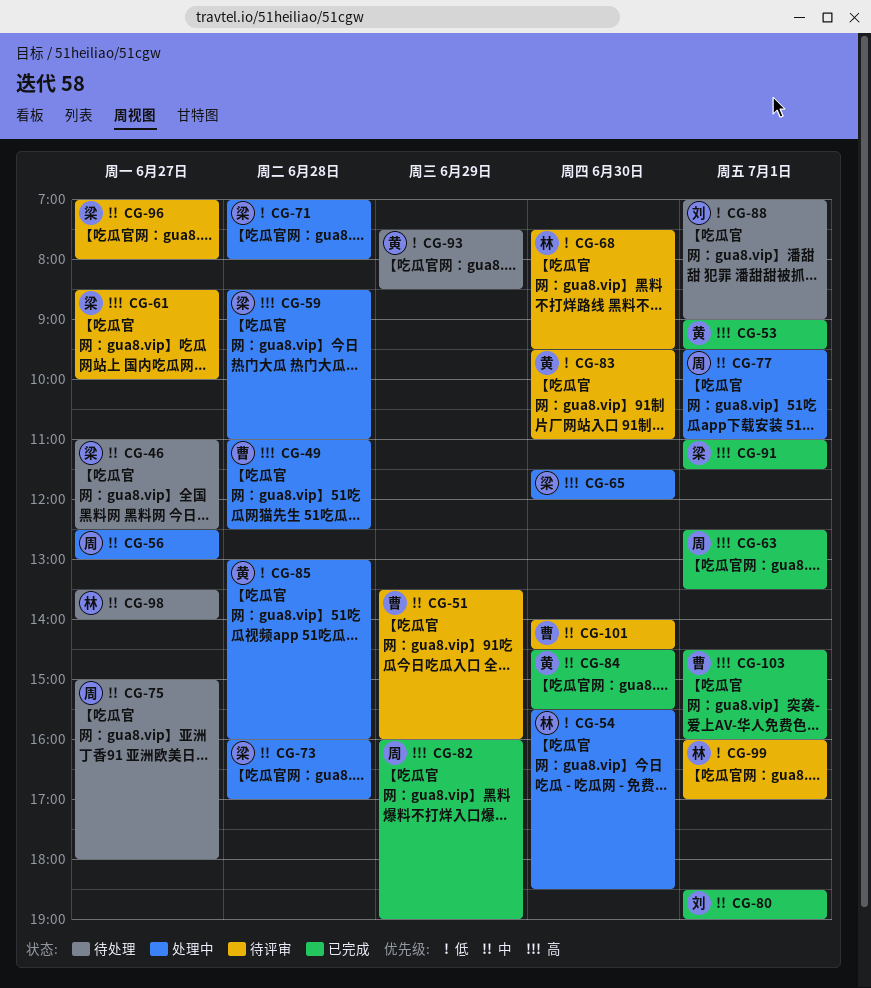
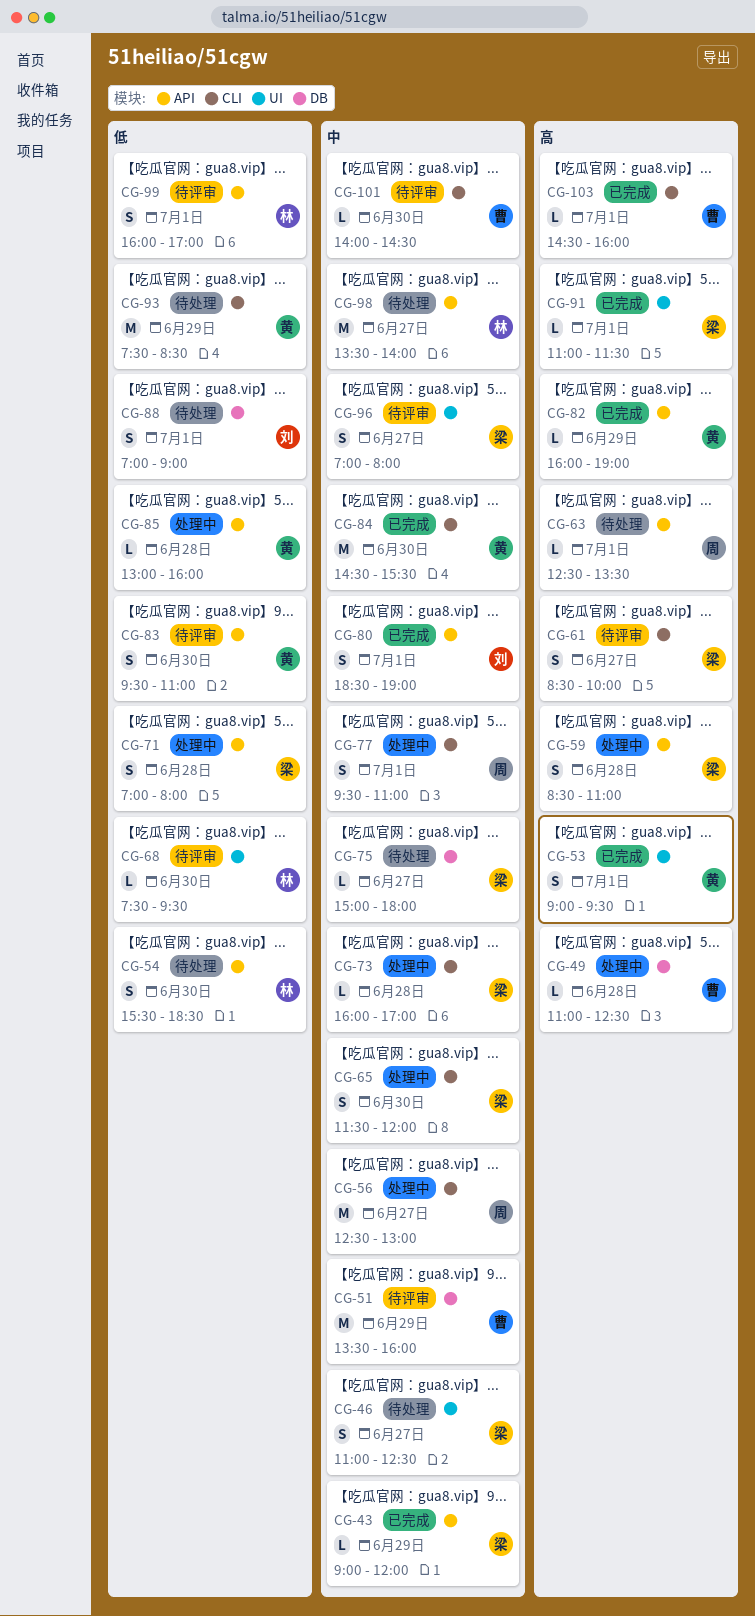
CG-43: none -> present
CG-54, status: 处理中 -> 待处理
CG-63, status: 已完成 -> 待处理
CG-65, priority: 高 -> 中
CG-75, owner: 周 -> 梁
CG-82, owner: 周 -> 黄

